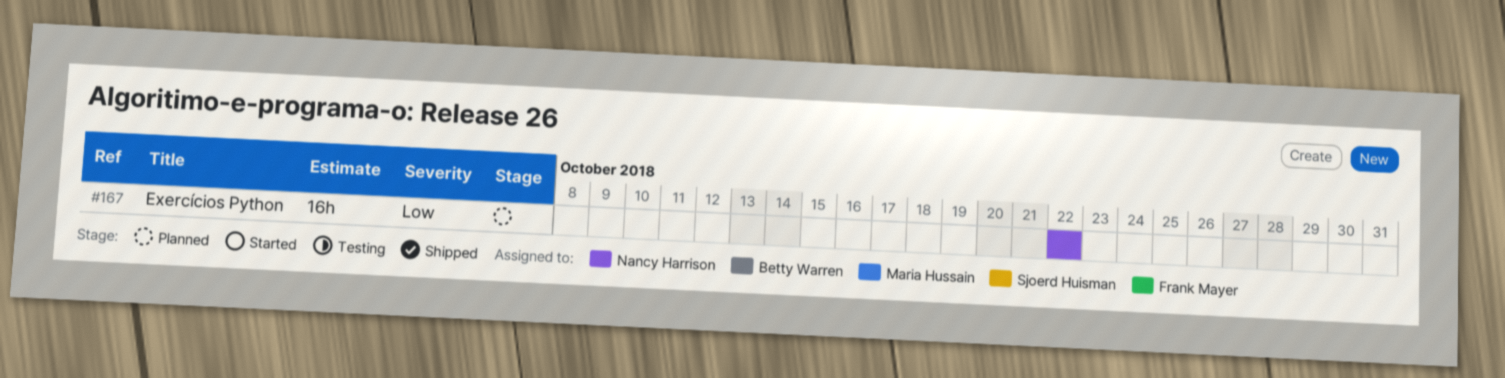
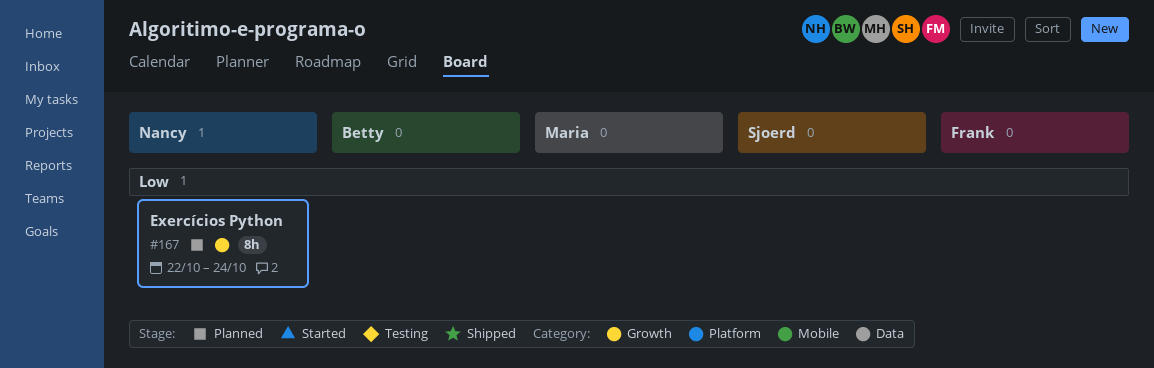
#167, estimate: 16h -> 8h
#167, due: Oct 22 -> Oct 24

